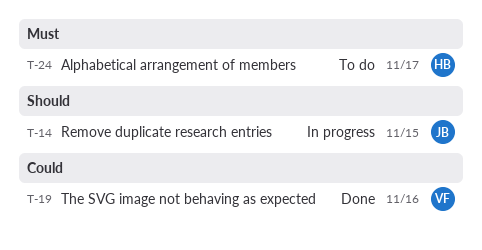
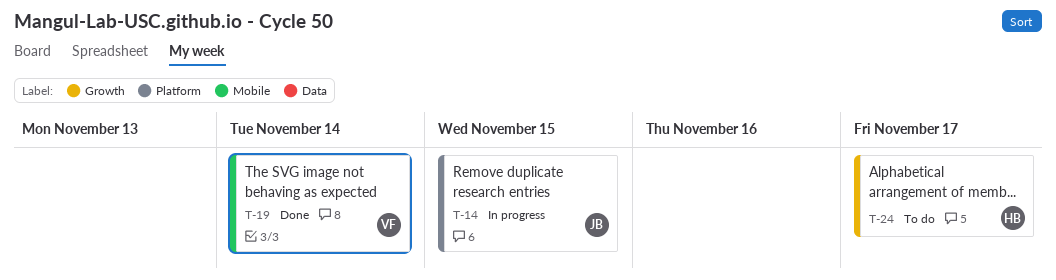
T-19, due: Nov 16 -> Nov 14

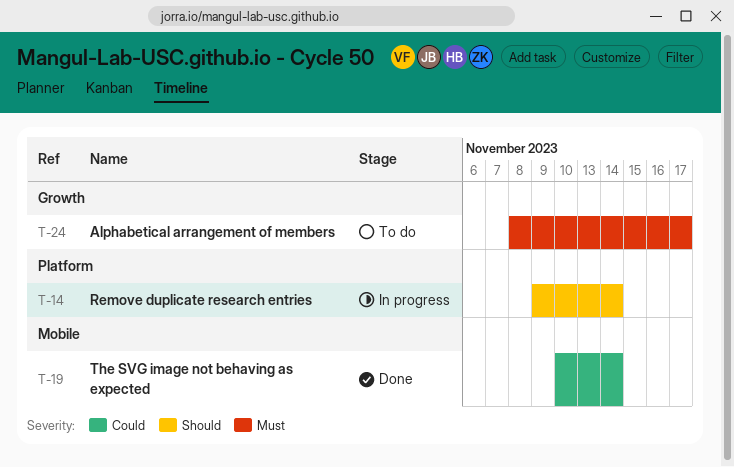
T-14, due: Nov 15 -> Nov 14

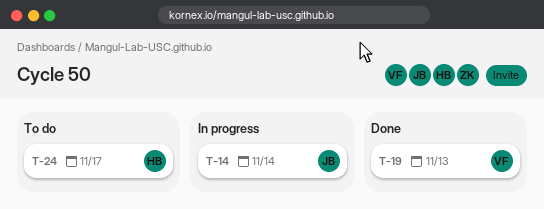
T-19, due: Nov 14 -> Nov 13

